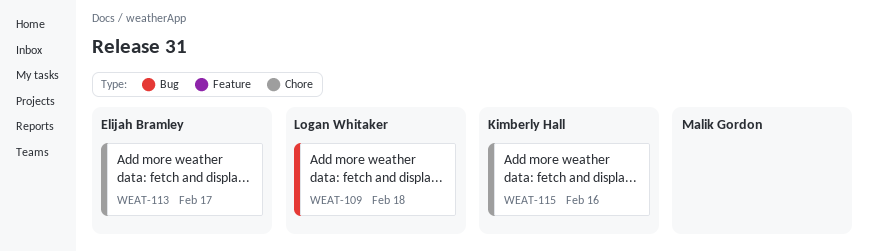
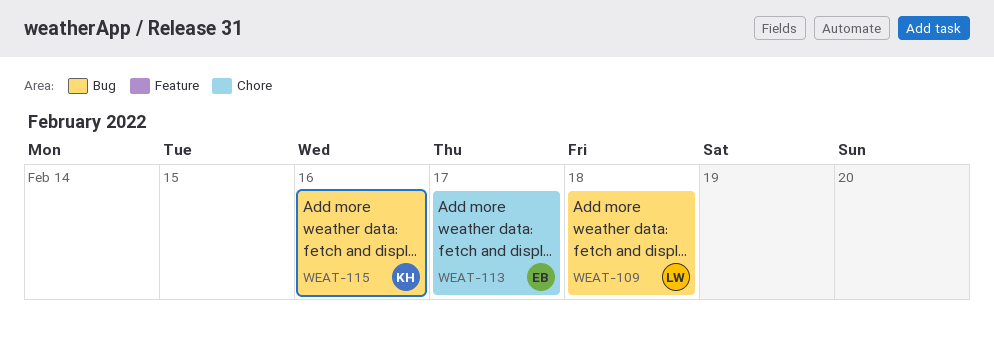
WEAT-115, label: Chore -> Bug

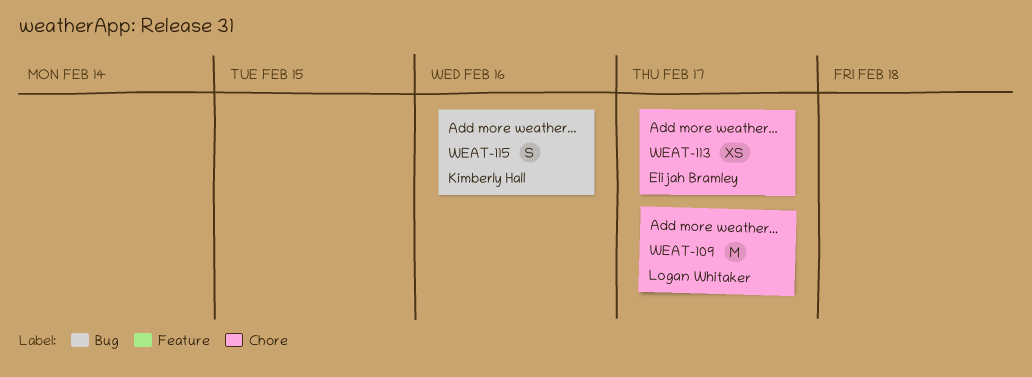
WEAT-109, label: Bug -> Chore
WEAT-109, due: Feb 18 -> Feb 17

